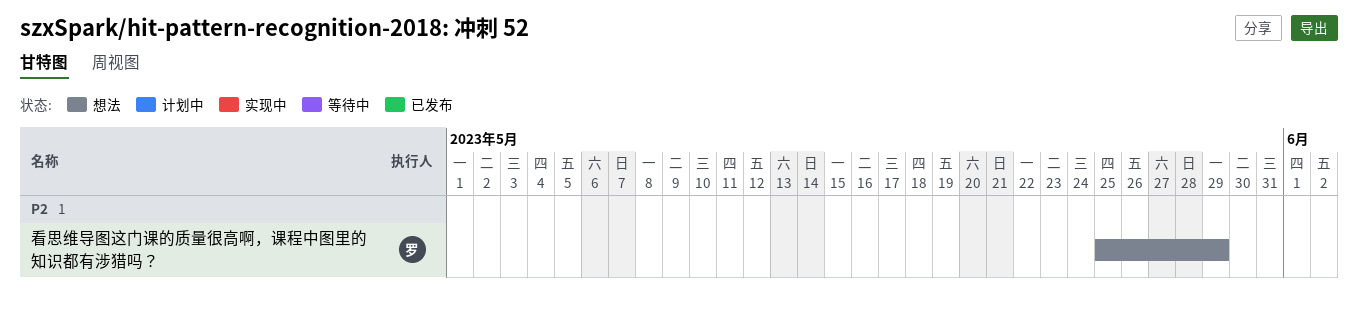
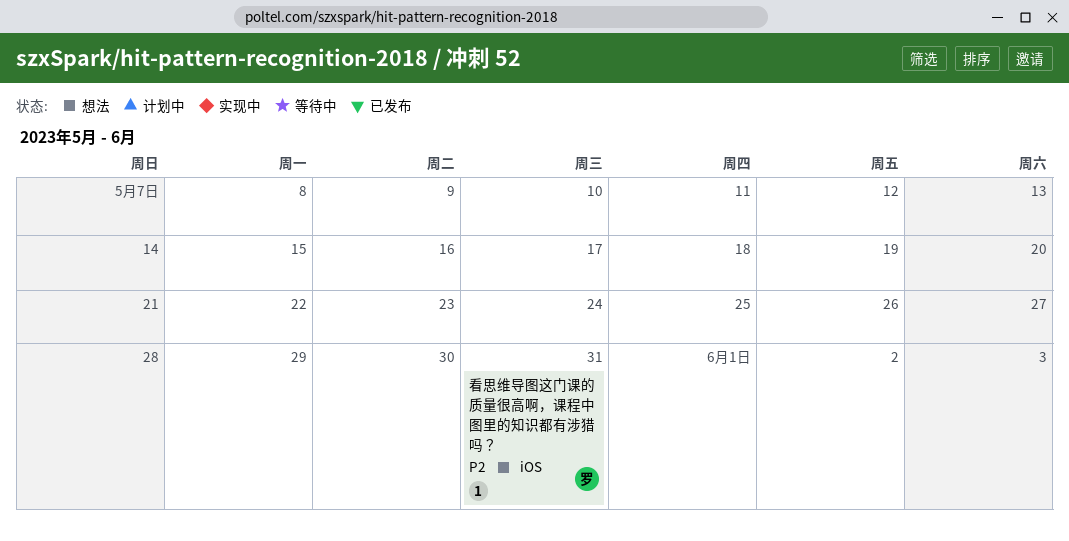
看思维导图这门课的质量很高啊，课程中图里的知识都有涉猎吗？, due: May 29 -> May 31

